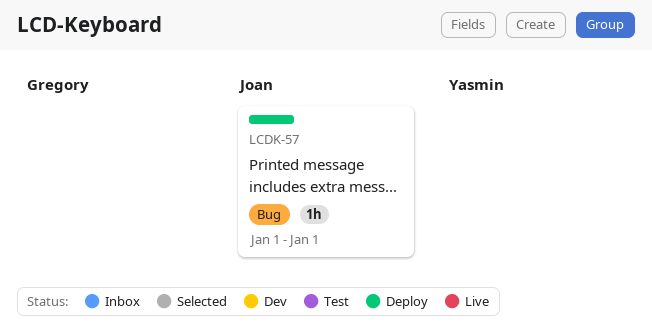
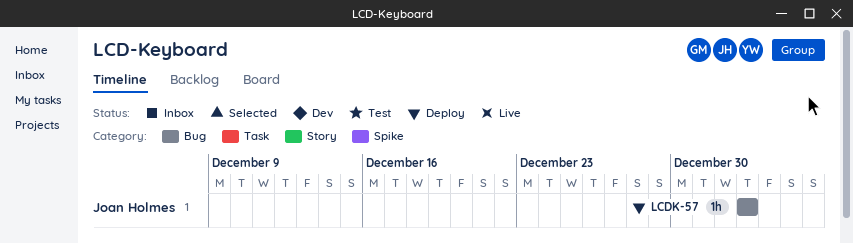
LCDK-57, start: Jan 1 -> Jan 2
LCDK-57, due: Jan 1 -> Jan 2

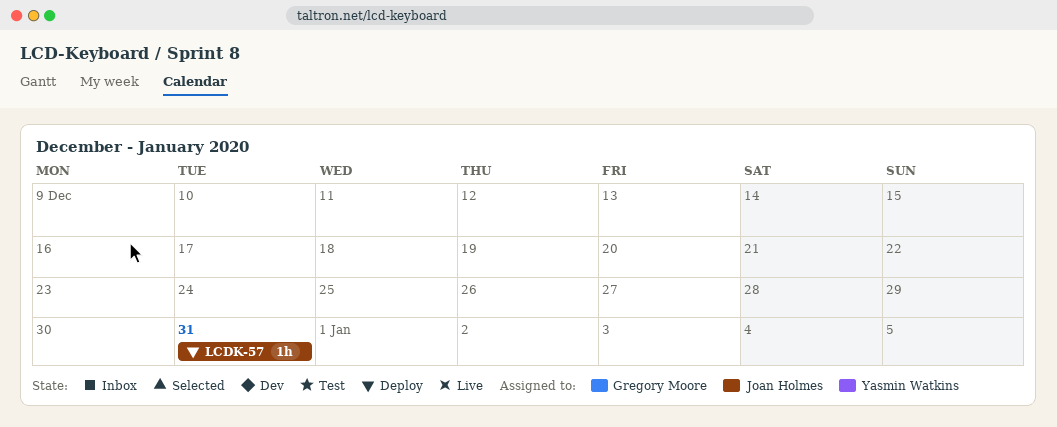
LCDK-57, start: Jan 2 -> Dec 31
LCDK-57, due: Jan 2 -> Dec 31

